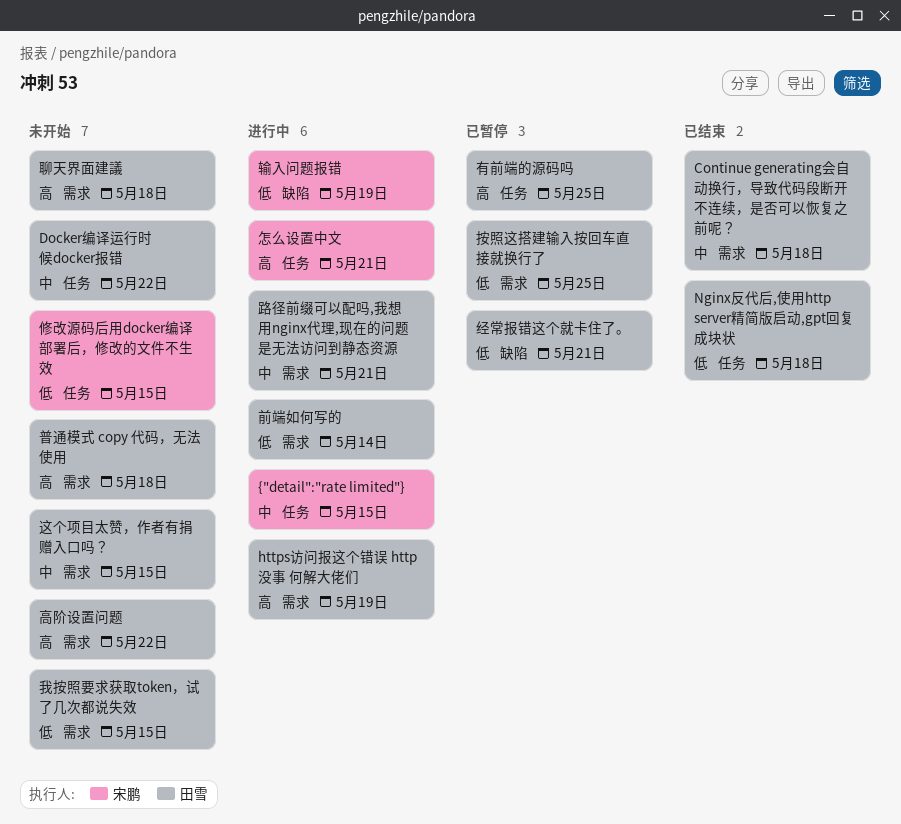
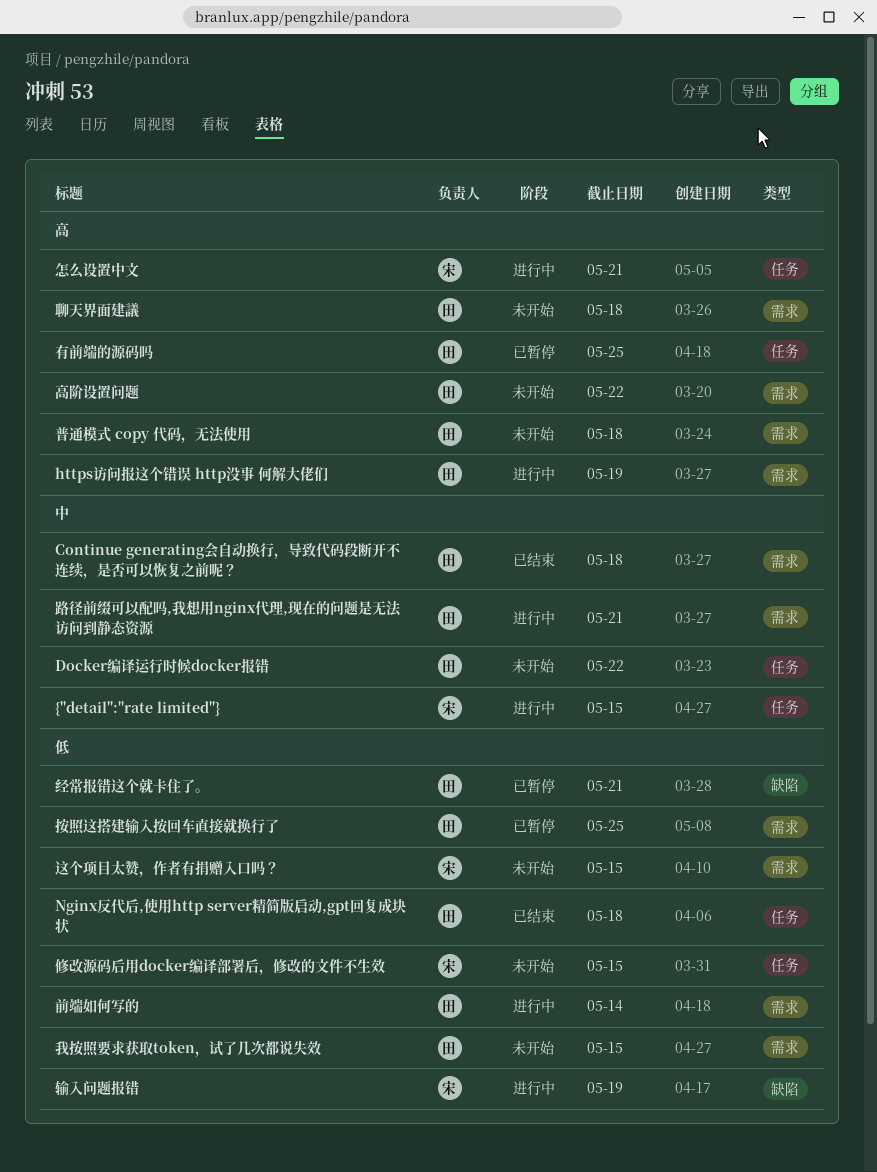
这个项目太赞，作者有捐赠入口吗？, owner: 田雪 -> 宋鹏
这个项目太赞，作者有捐赠入口吗？, priority: 中 -> 低

